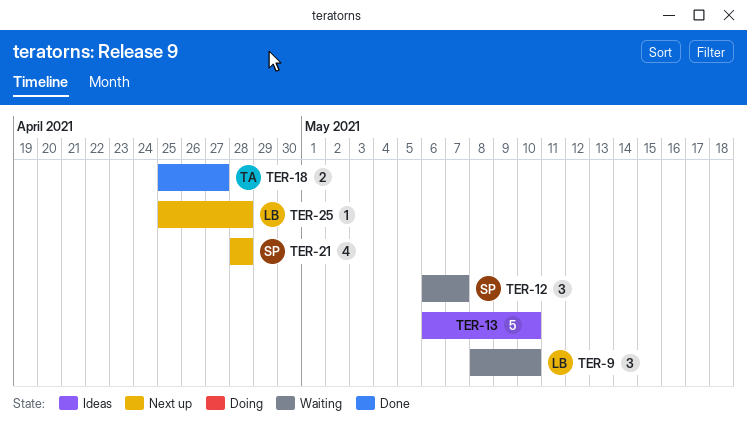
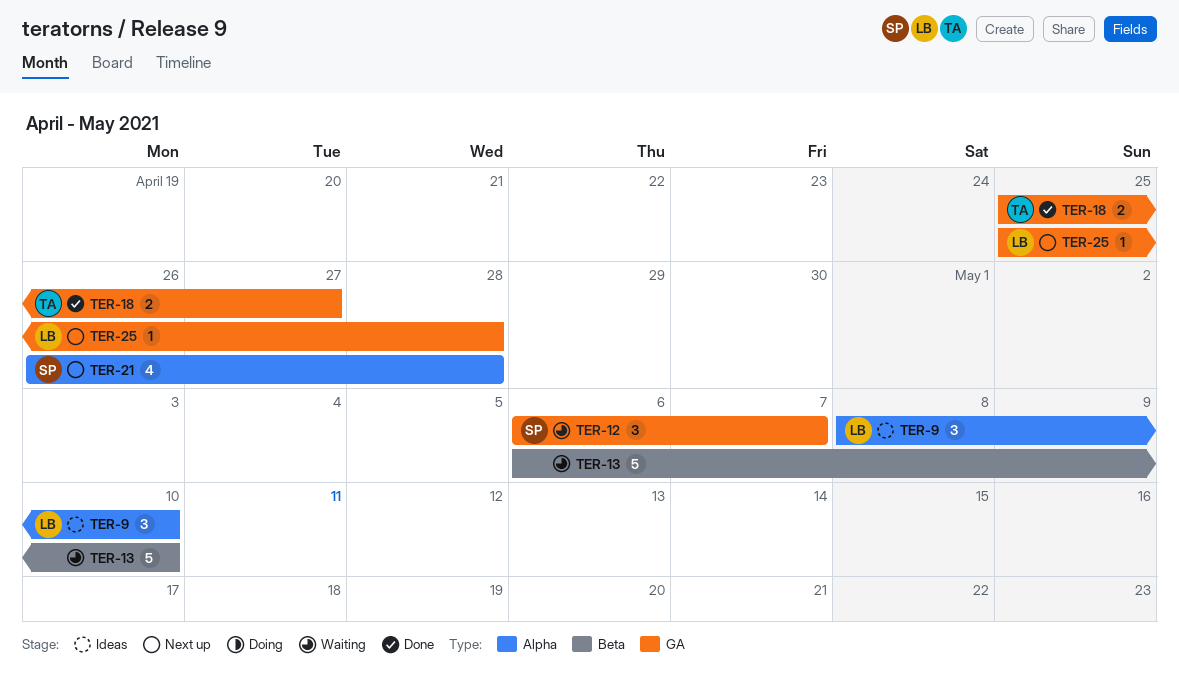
TER-9, status: Waiting -> Ideas
TER-13, status: Ideas -> Waiting
TER-21, start: Apr 28 -> Apr 26

